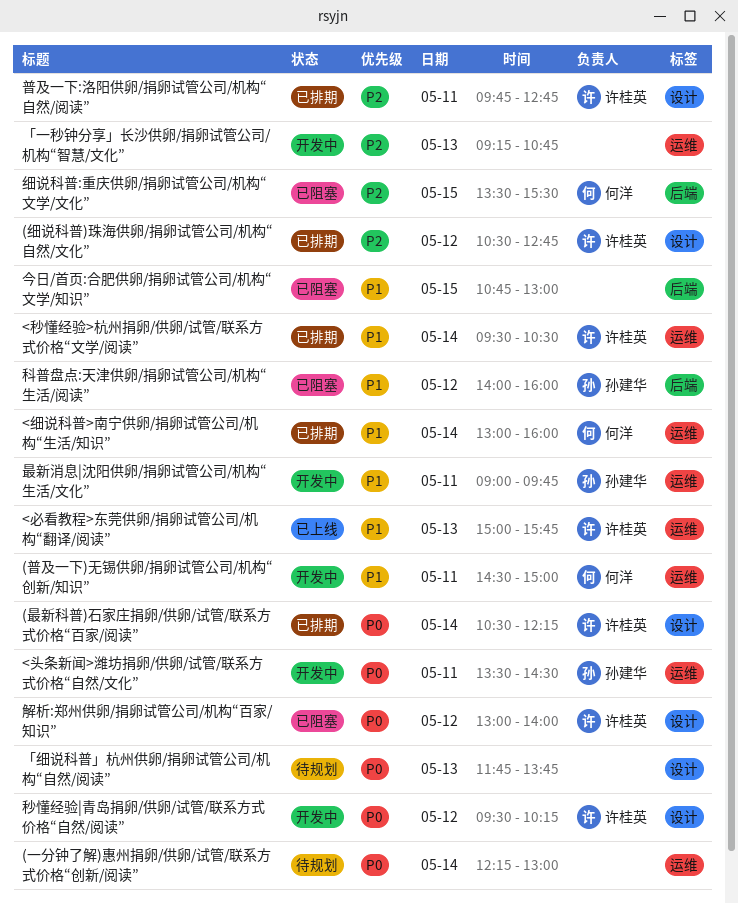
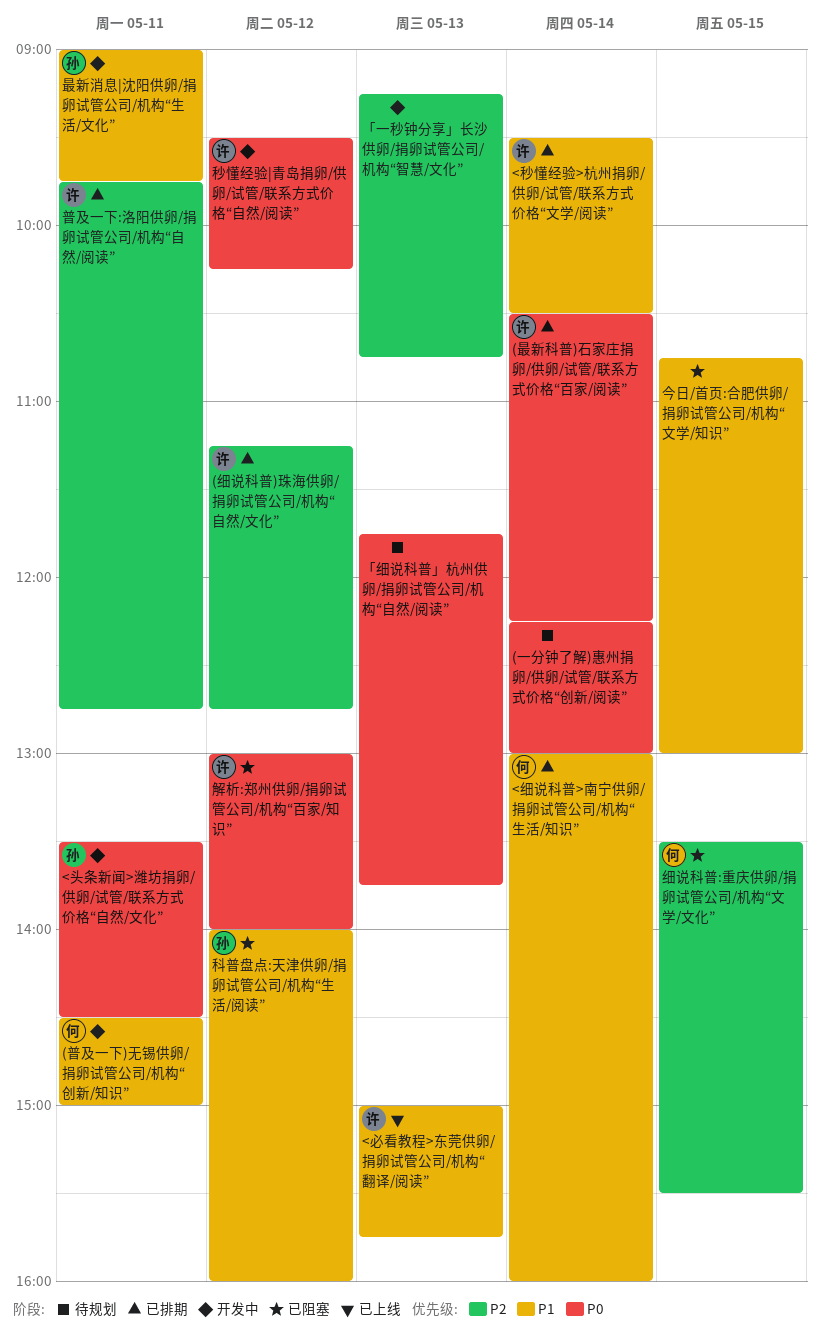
(细说科普)珠海供卵/捐卵试管公司/机构“自然/文化”, begins: 10:30 -> 11:15

